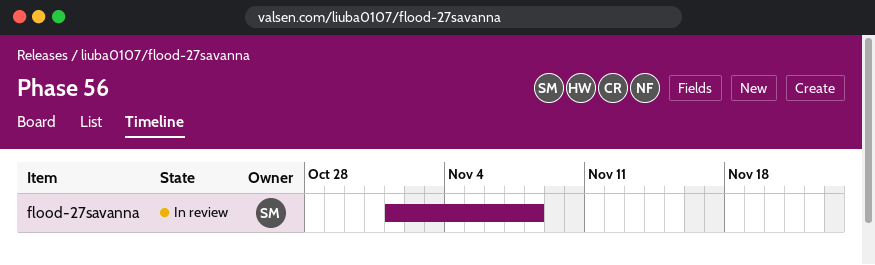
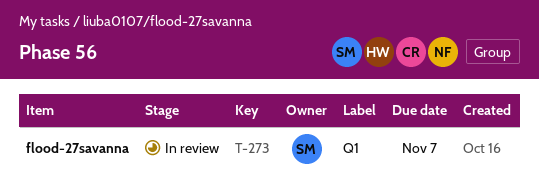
flood-27savanna, due: Nov 8 -> Nov 7

